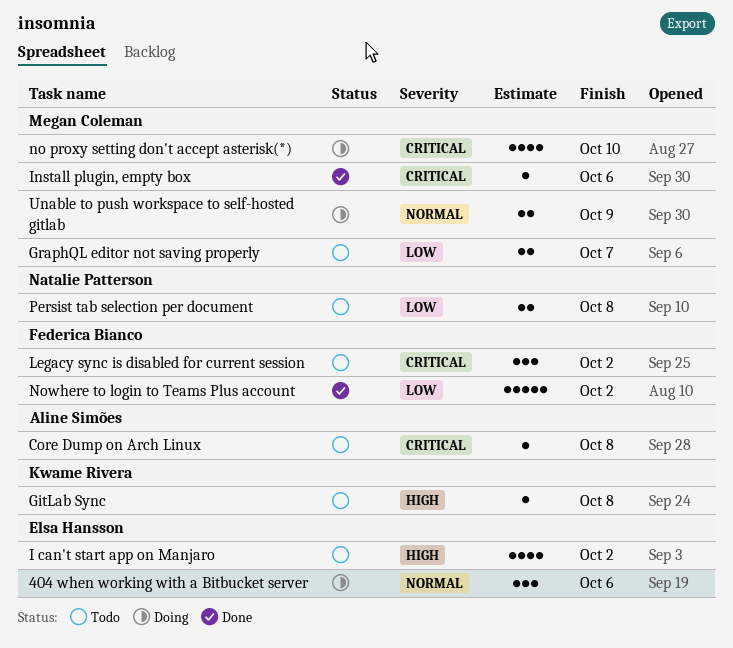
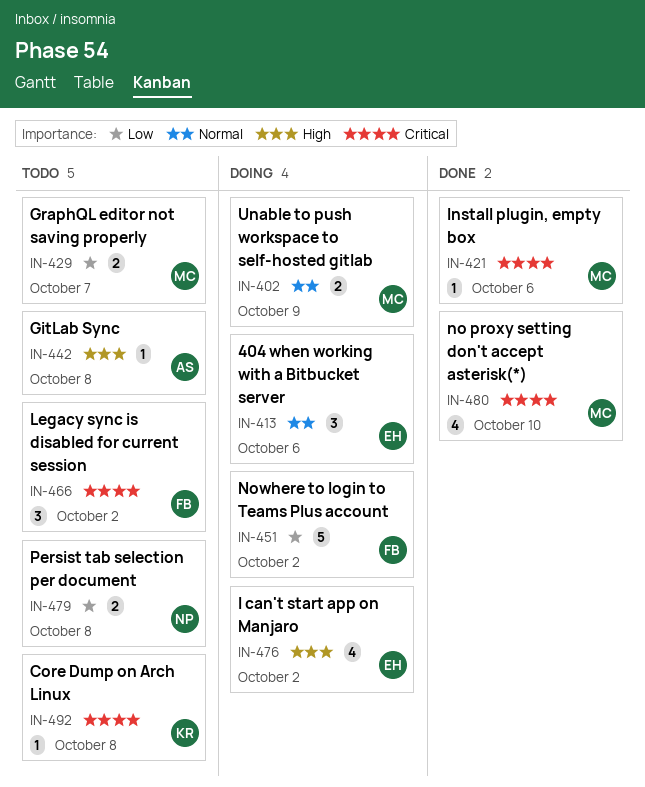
Core Dump on Arch Linux, owner: Aline Simões -> Kwame Rivera
GitLab Sync, owner: Kwame Rivera -> Aline Simões
I can't start app on Manjaro, status: Todo -> Doing
no proxy setting don't accept asterisk(*), status: Doing -> Done
Nowhere to login to Teams Plus account, status: Done -> Doing

